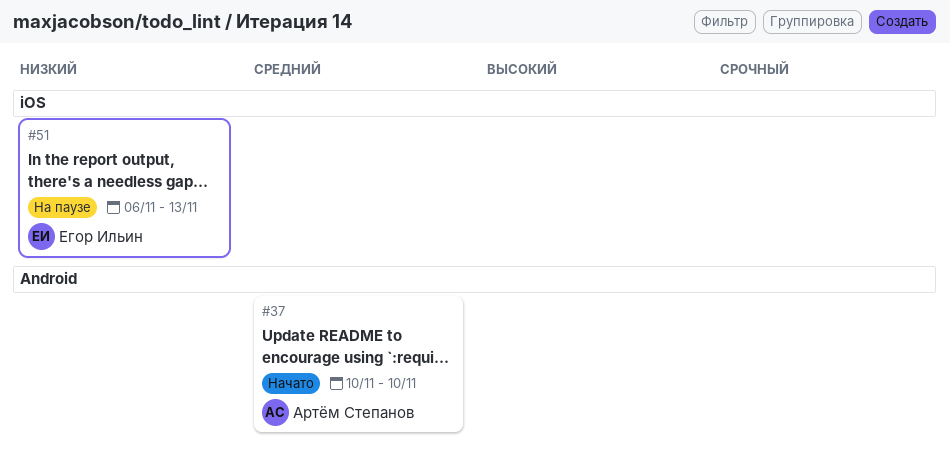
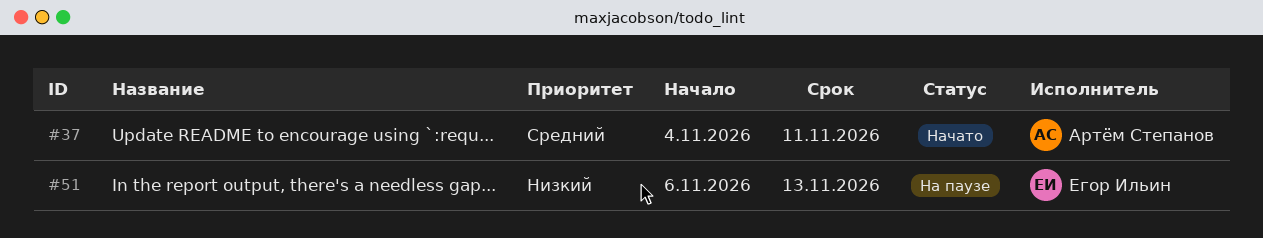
#37, start: Nov 10 -> Nov 4
#37, due: Nov 10 -> Nov 11

